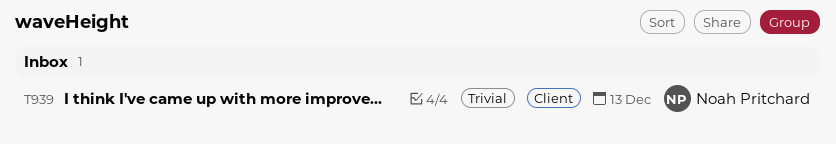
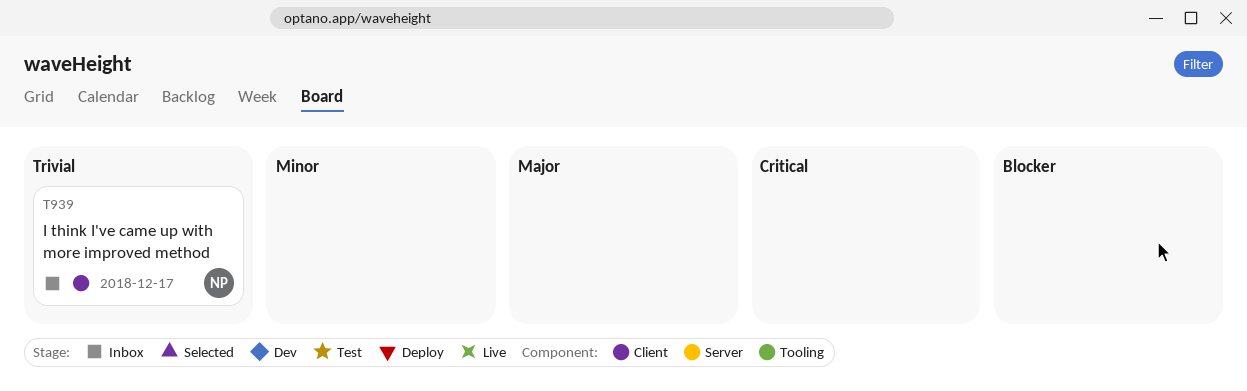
T939, due: Dec 13 -> Dec 17

